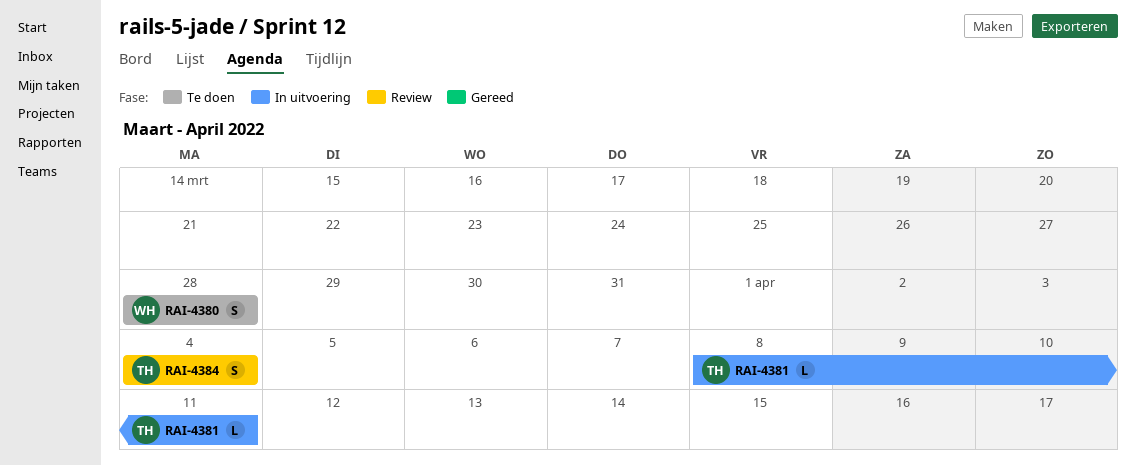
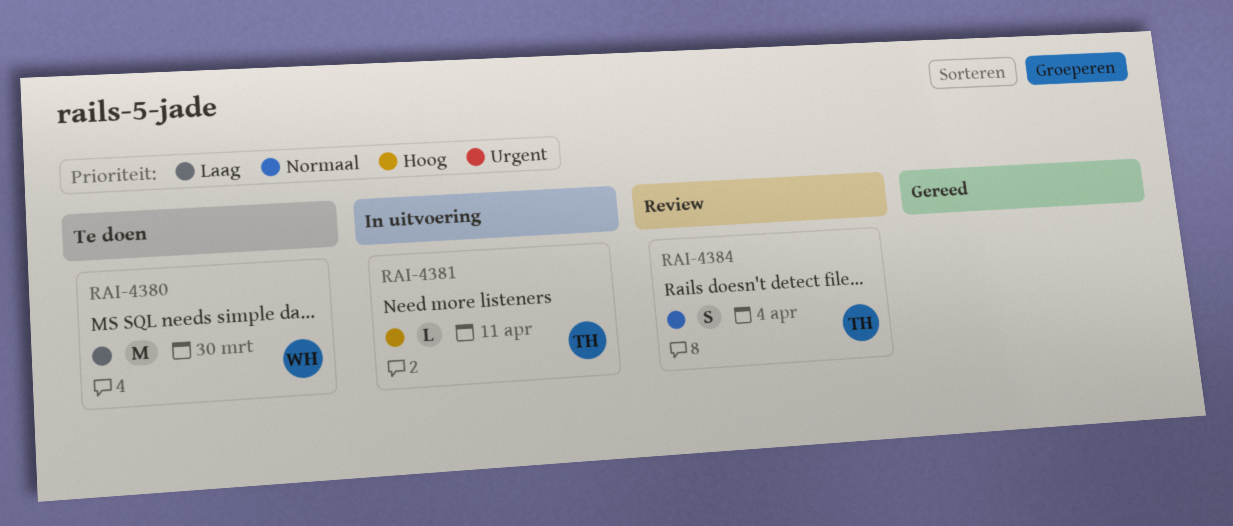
RAI-4380, estimate: S -> M
RAI-4380, due: Mar 28 -> Mar 30

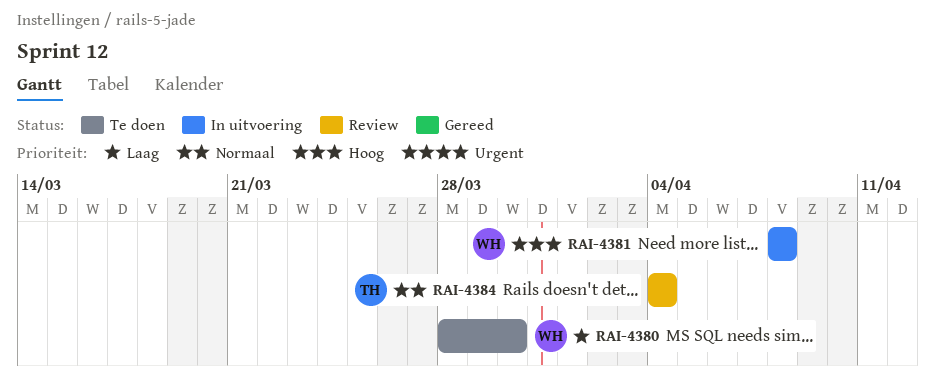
RAI-4381, owner: TH -> WH
RAI-4381, due: Apr 11 -> Apr 8

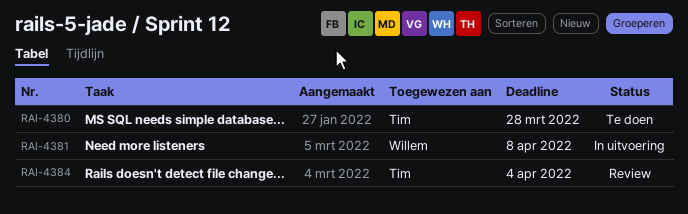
RAI-4380, owner: Willem -> Tim
RAI-4380, due: Mar 30 -> Mar 28

